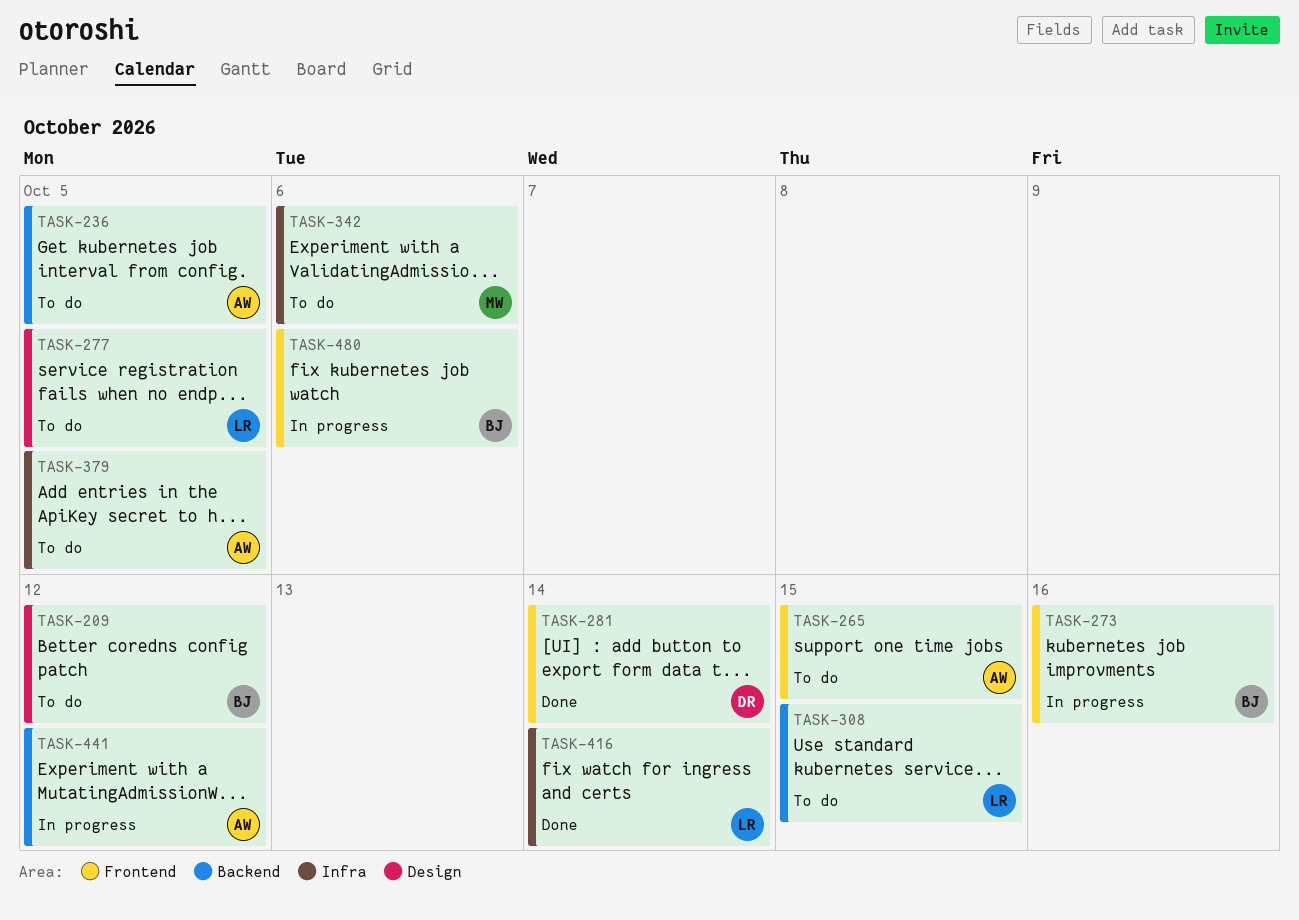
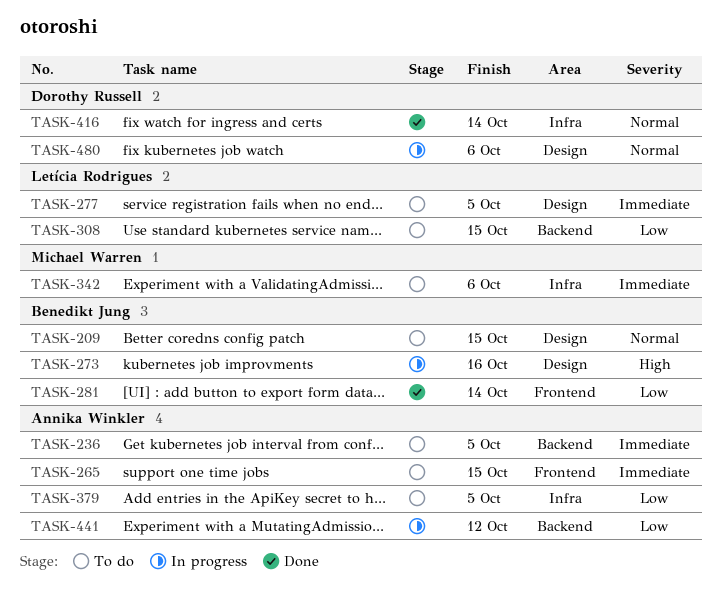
TASK-209, due: Oct 12 -> Oct 15
TASK-273, label: Frontend -> Design
TASK-281, owner: Dorothy Russell -> Benedikt Jung
TASK-416, owner: Letícia Rodrigues -> Dorothy Russell
TASK-480, owner: Benedikt Jung -> Dorothy Russell
TASK-480, label: Frontend -> Design

